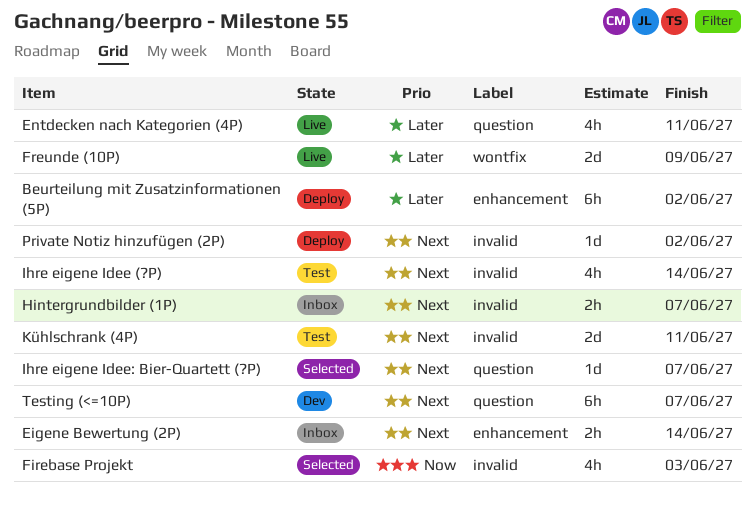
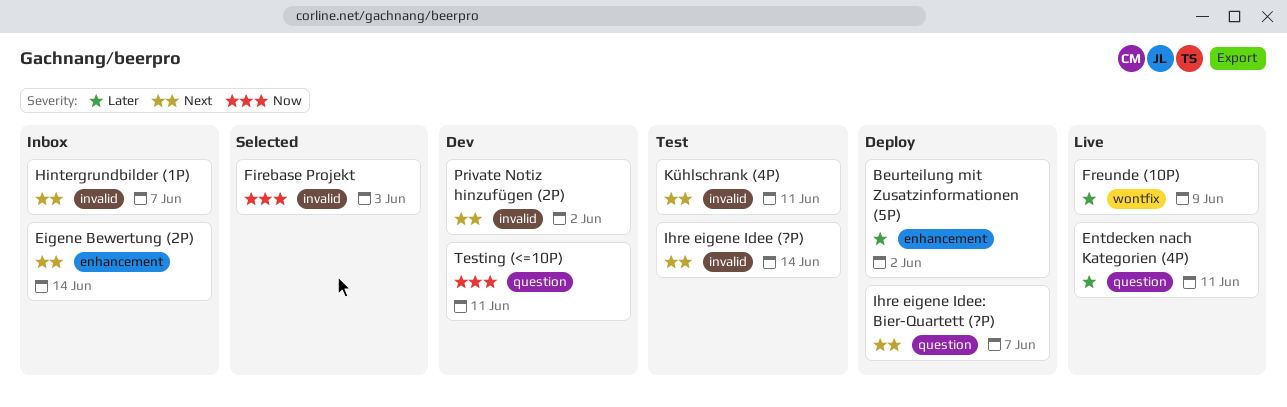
Ihre eigene Idee: Bier-Quartett (?P), status: Selected -> Deploy
Private Notiz hinzufügen (2P), status: Deploy -> Dev
Testing (<=10P), priority: Next -> Now
Testing (<=10P), due: Jun 7 -> Jun 11

